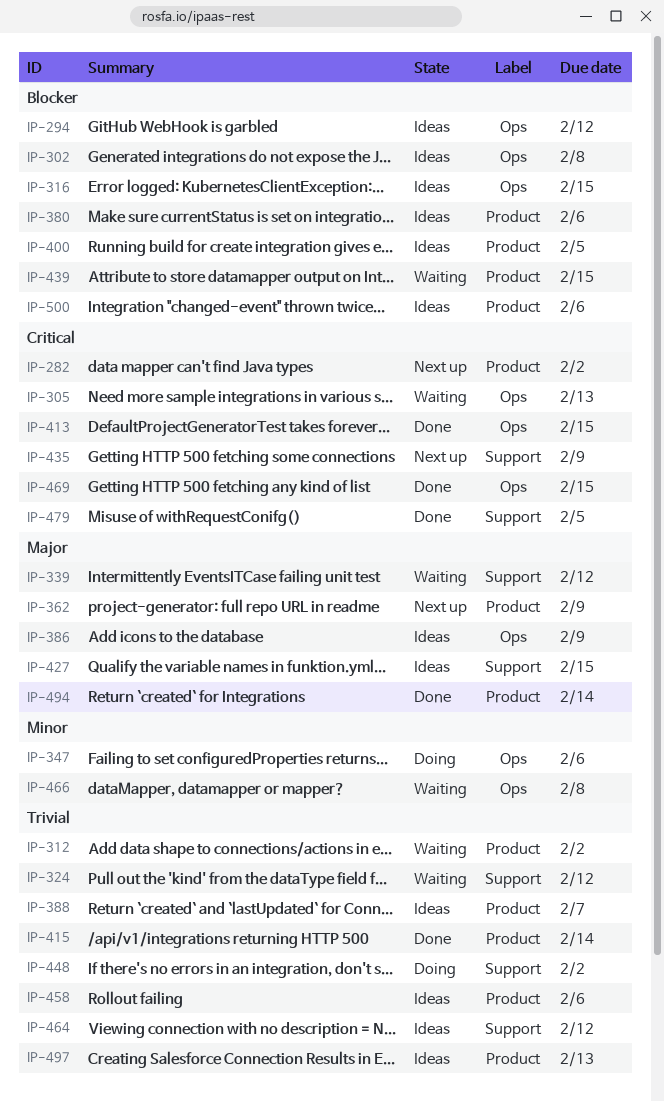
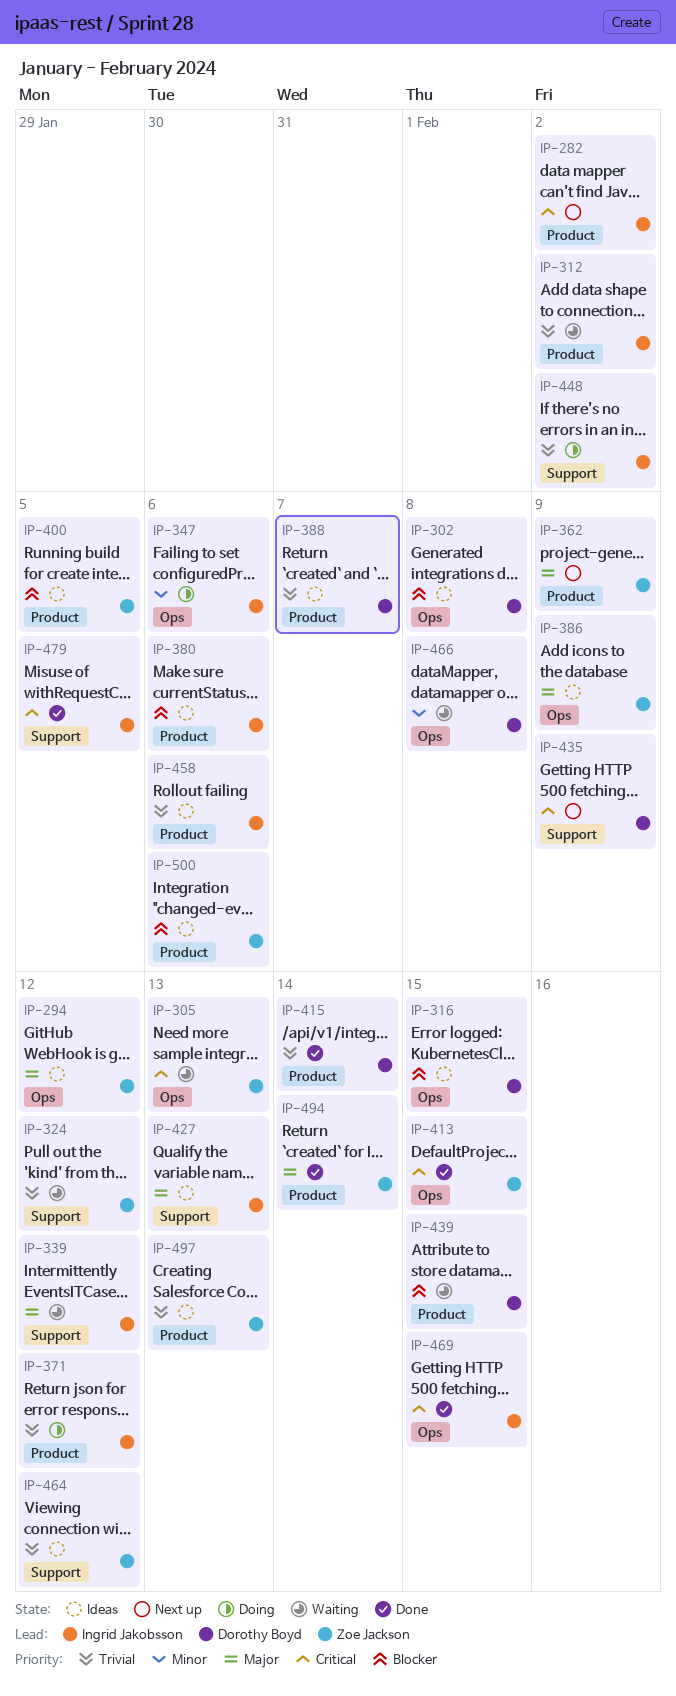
IP-294, priority: Blocker -> Major
IP-371: none -> present
IP-427, due: Feb 15 -> Feb 13

